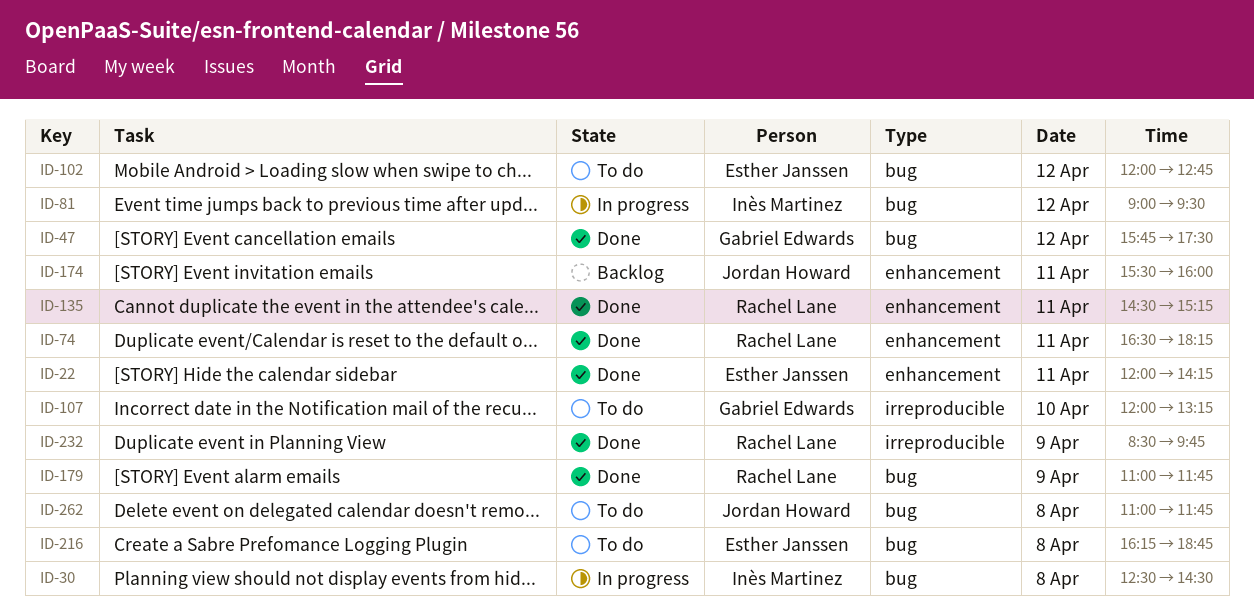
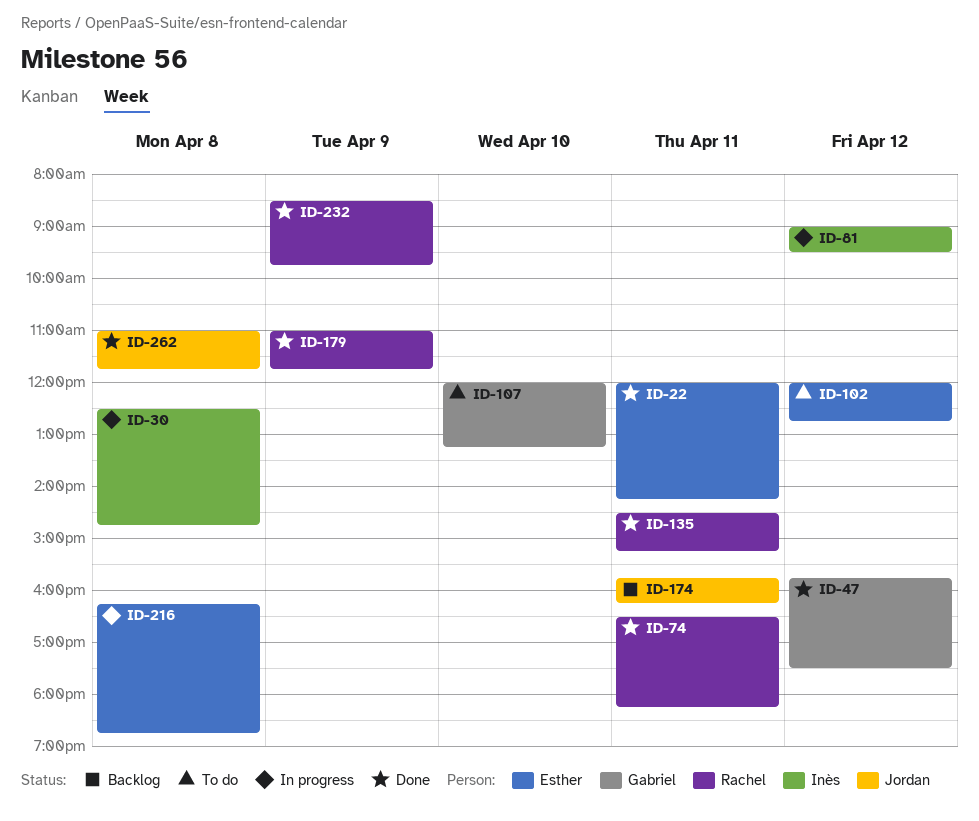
ID-30, ends: 14:30 -> 14:45
ID-174, begins: 15:30 -> 15:45
ID-174, ends: 16:00 -> 16:15
ID-216, status: To do -> In progress
ID-262, status: To do -> Done

